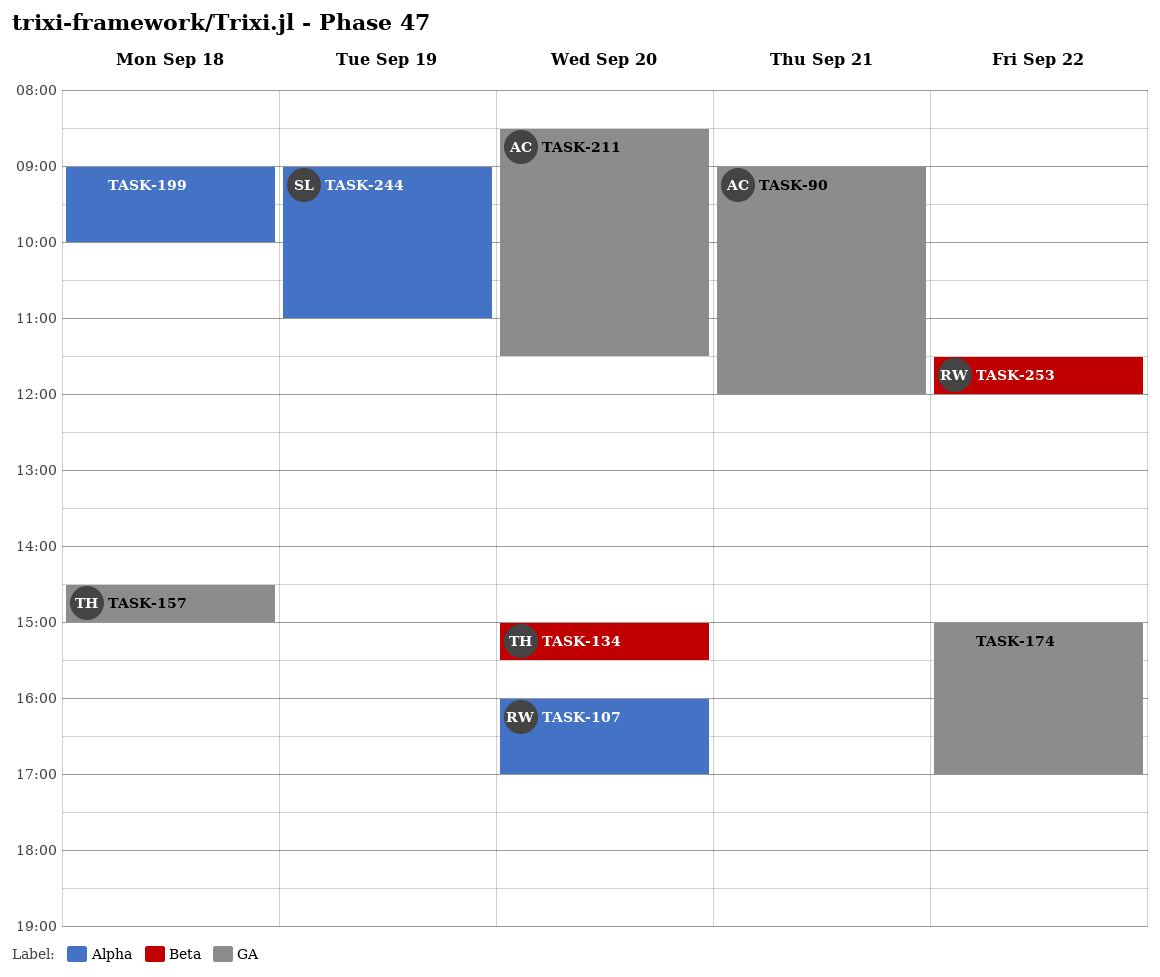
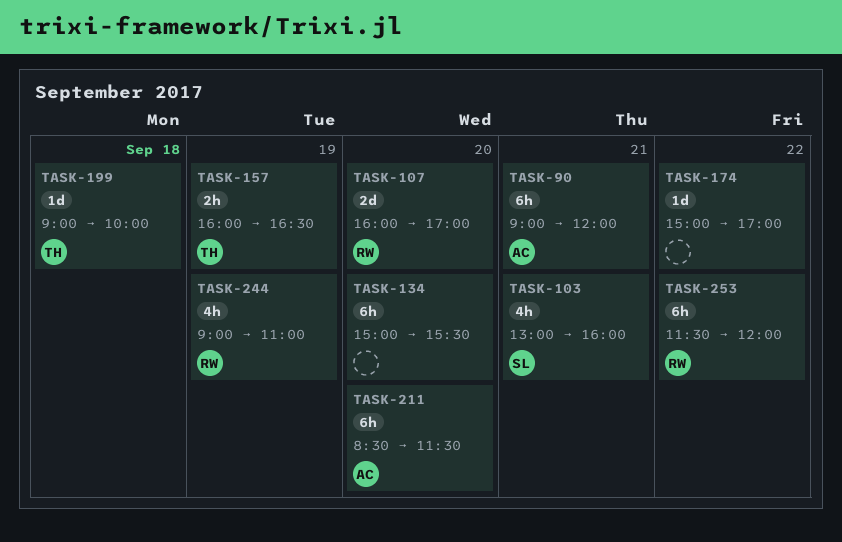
TASK-103: none -> present
TASK-134, owner: TH -> none
TASK-157, day: Sep 18 -> Sep 19
TASK-157, begins: 14:30 -> 16:00
TASK-157, ends: 15:00 -> 16:30
TASK-199, owner: none -> TH
TASK-244, owner: SL -> RW

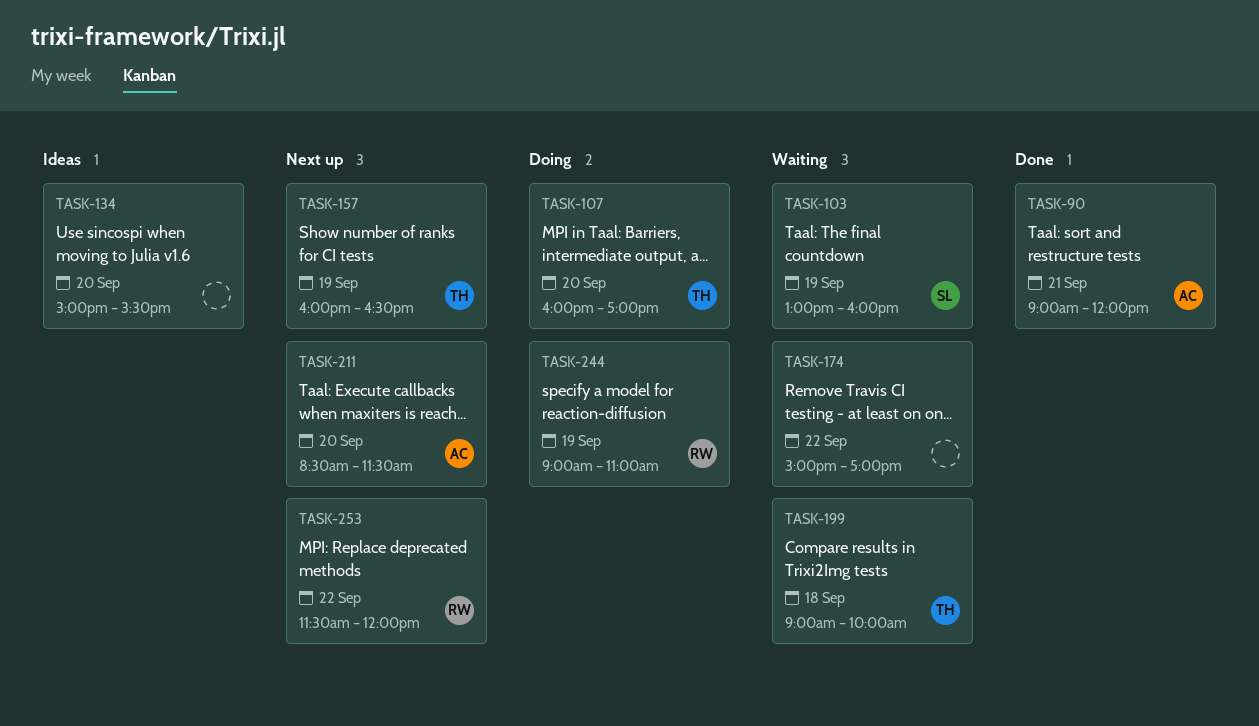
TASK-103, day: Sep 21 -> Sep 19
TASK-107, owner: RW -> TH

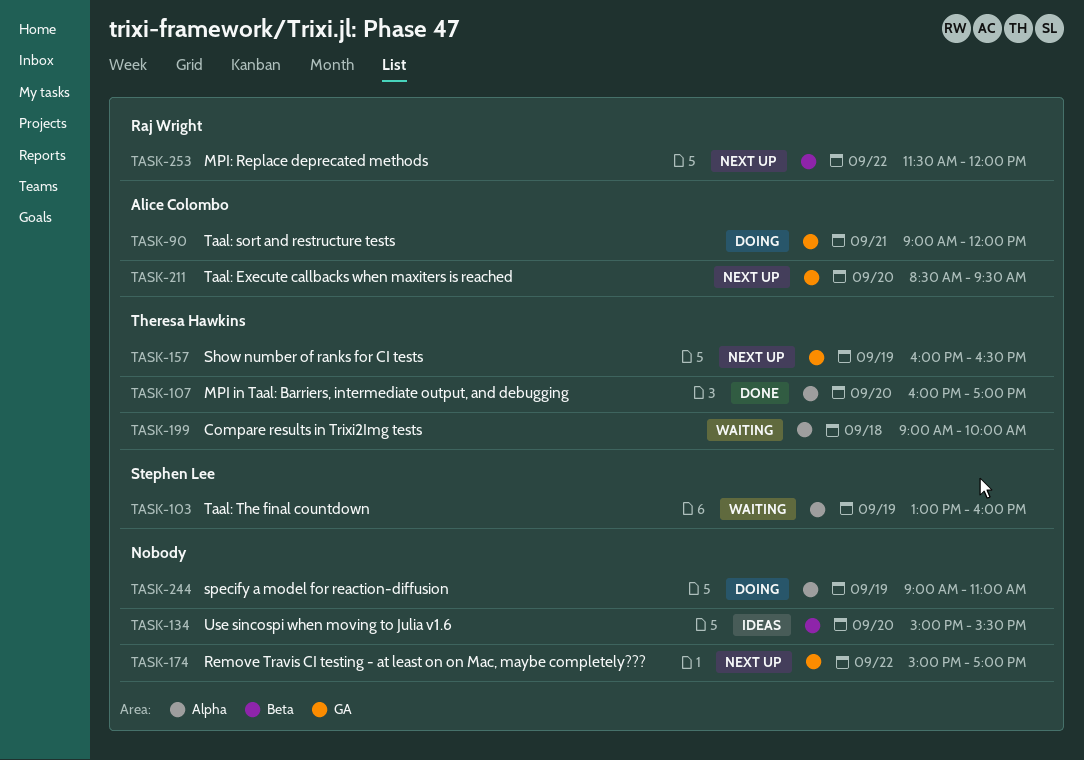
TASK-90, status: Done -> Doing
TASK-107, status: Doing -> Done
TASK-174, status: Waiting -> Next up
TASK-211, ends: 11:30 -> 09:30
TASK-244, owner: Raj Wright -> none

